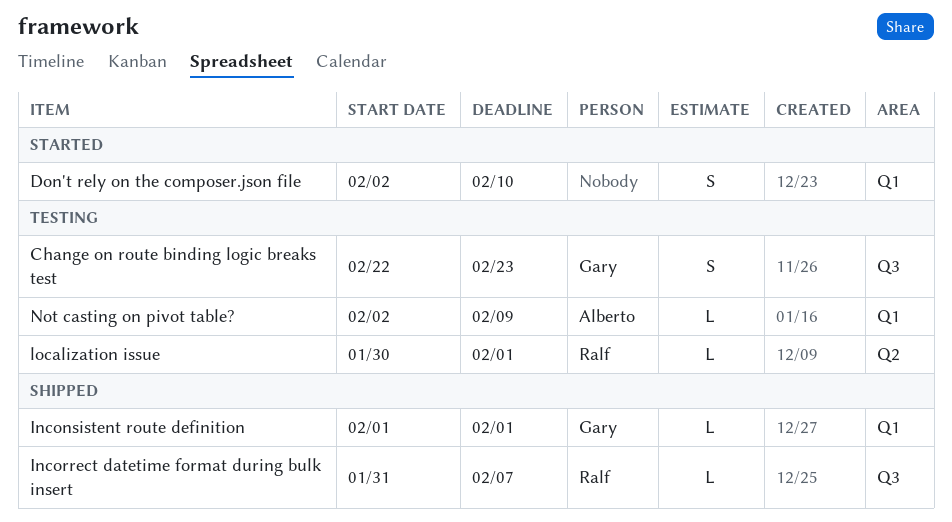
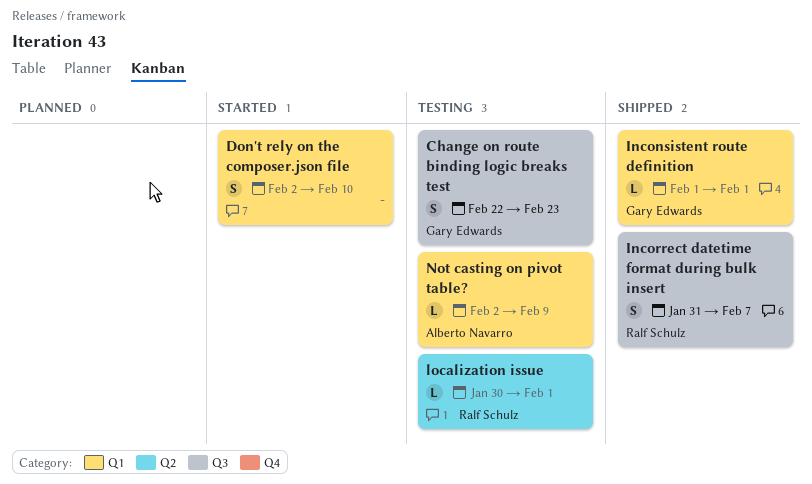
Incorrect datetime format during bulk insert, estimate: L -> S

